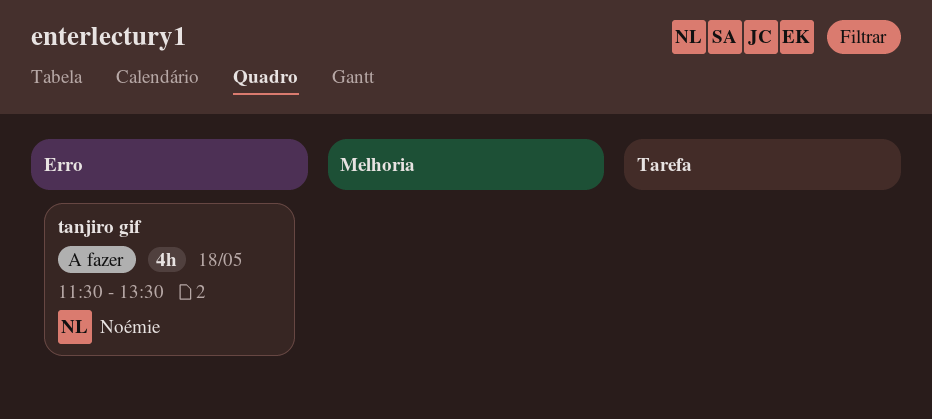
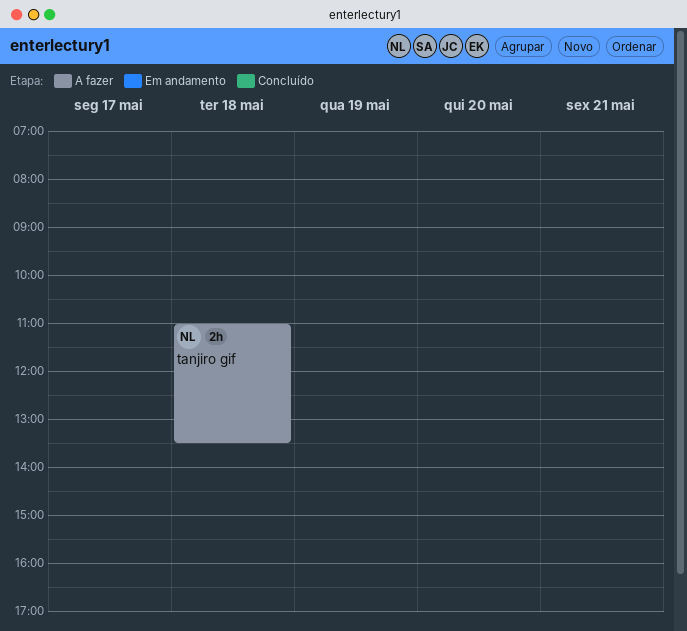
tanjiro gif, estimate: 4h -> 2h
tanjiro gif, begins: 11:30 -> 11:00

